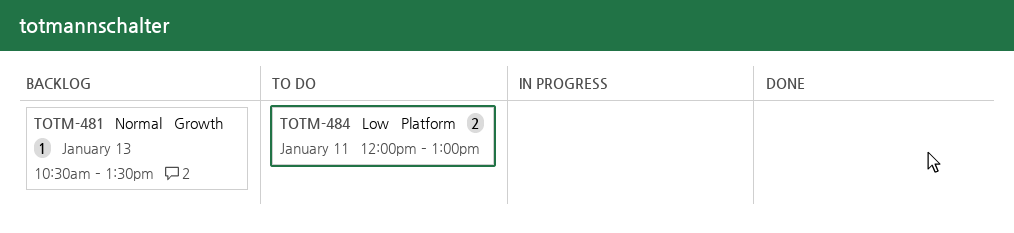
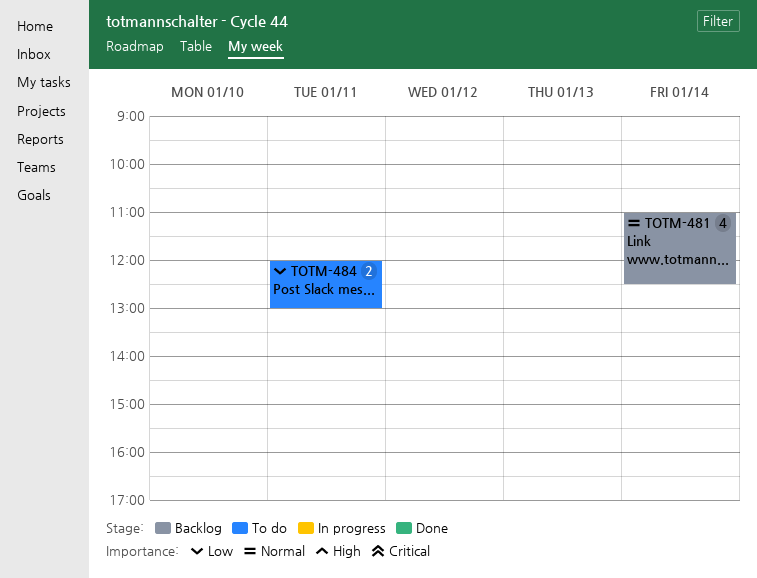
TOTM-481, estimate: 1 -> 4
TOTM-481, day: Jan 13 -> Jan 14
TOTM-481, begins: 10:30 -> 11:00
TOTM-481, ends: 13:30 -> 12:30

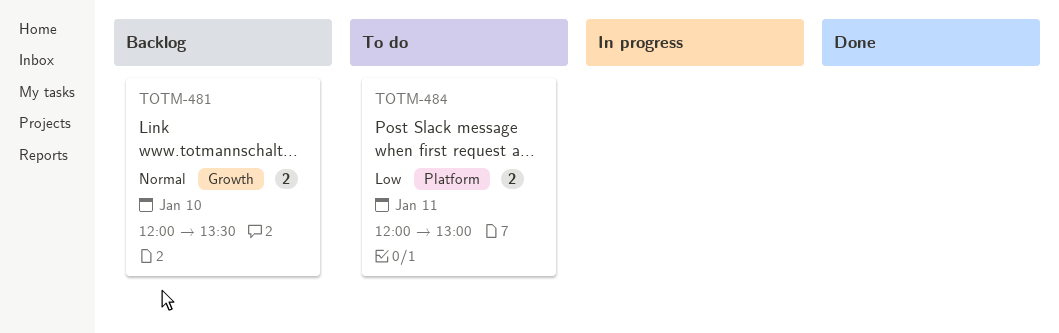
TOTM-481, estimate: 4 -> 2
TOTM-481, day: Jan 14 -> Jan 10
TOTM-481, begins: 11:00 -> 12:00
TOTM-481, ends: 12:30 -> 13:30

